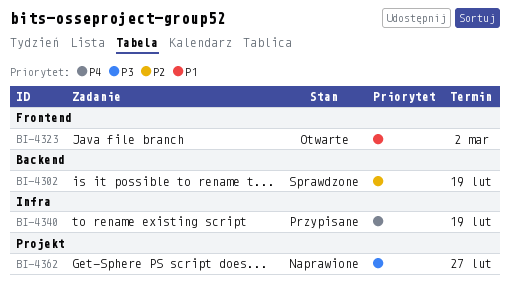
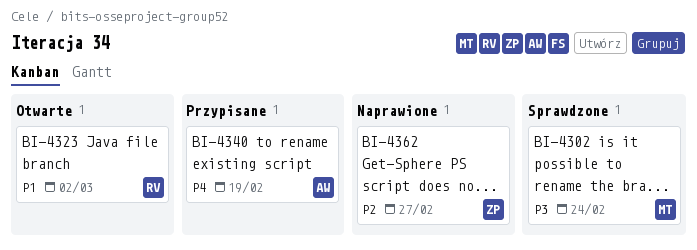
BI-4302, priority: P2 -> P3
BI-4302, due: Feb 19 -> Feb 24
BI-4362, priority: P3 -> P2

